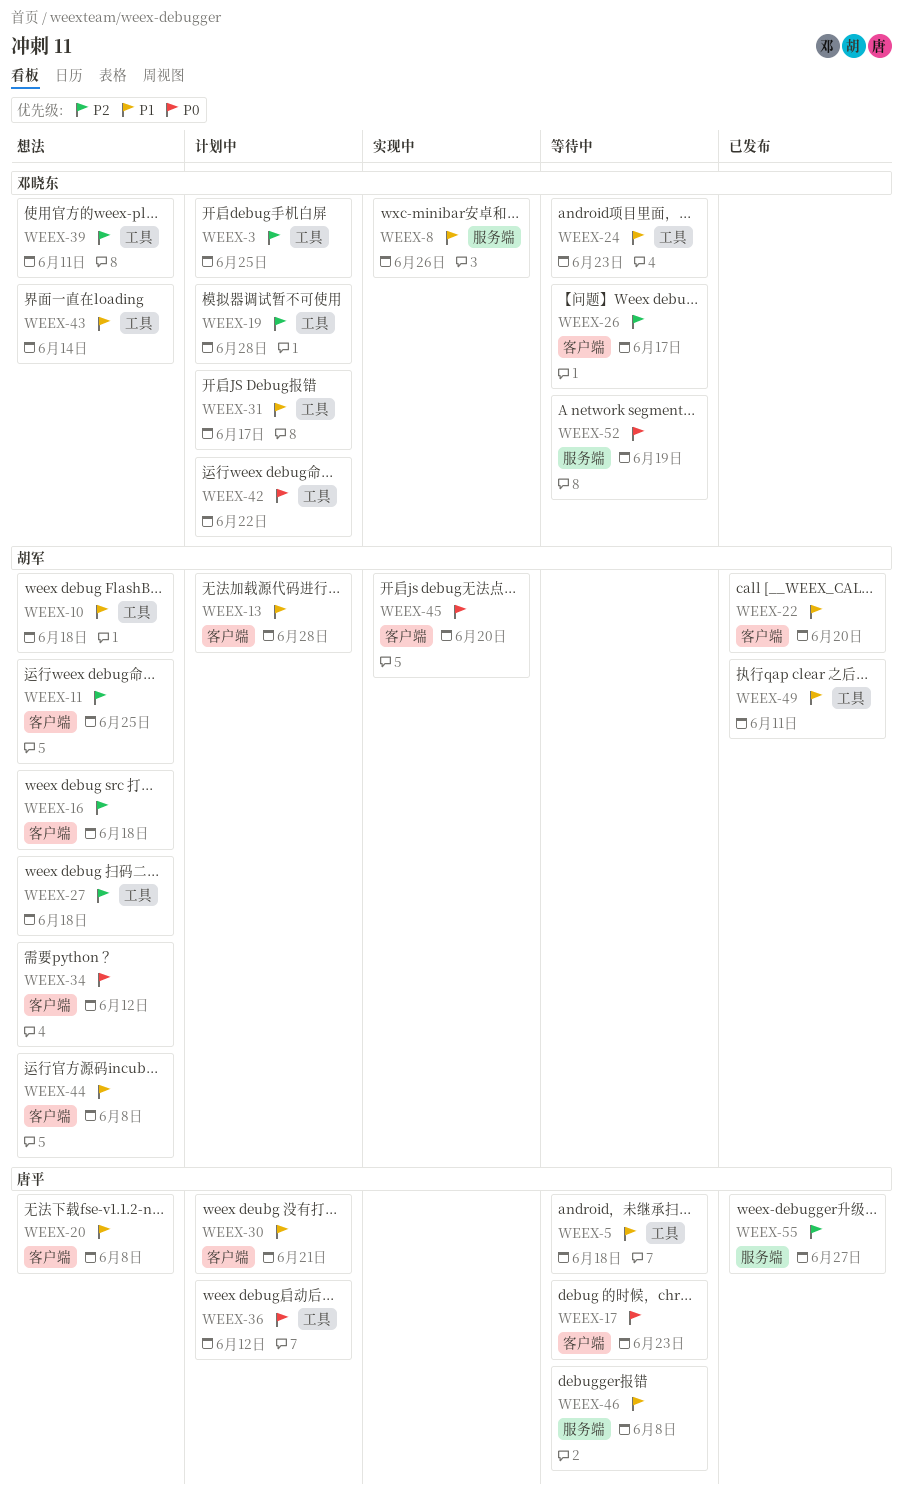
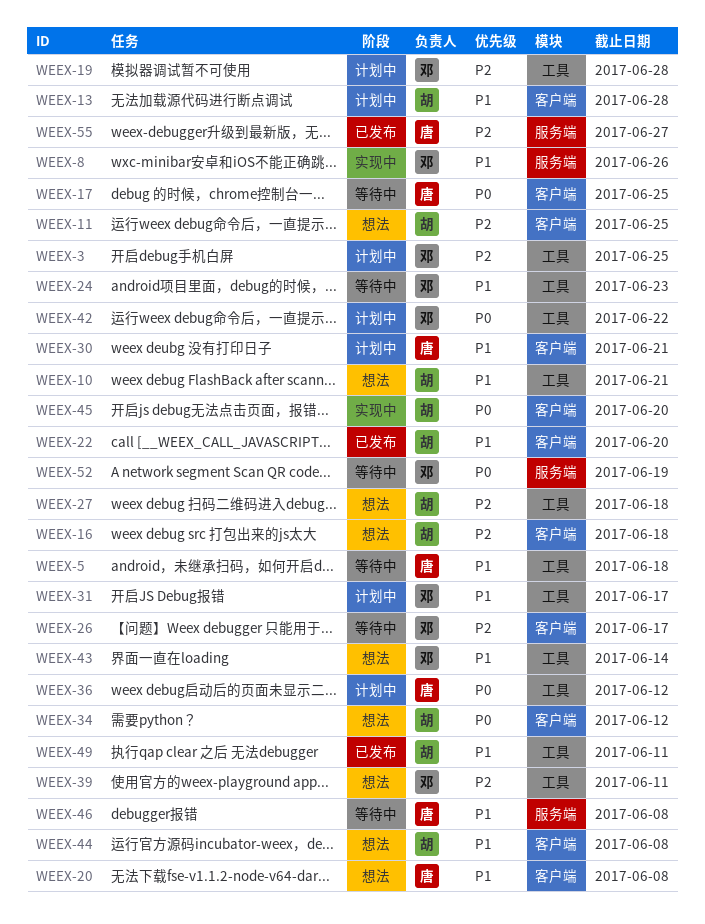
WEEX-10, due: Jun 18 -> Jun 21
WEEX-17, due: Jun 23 -> Jun 25

